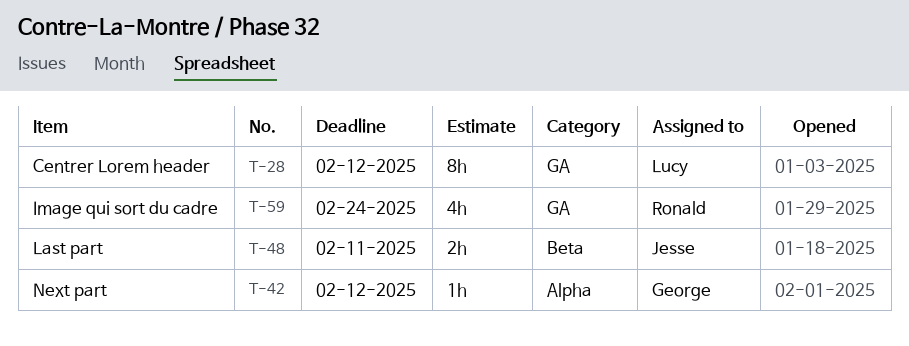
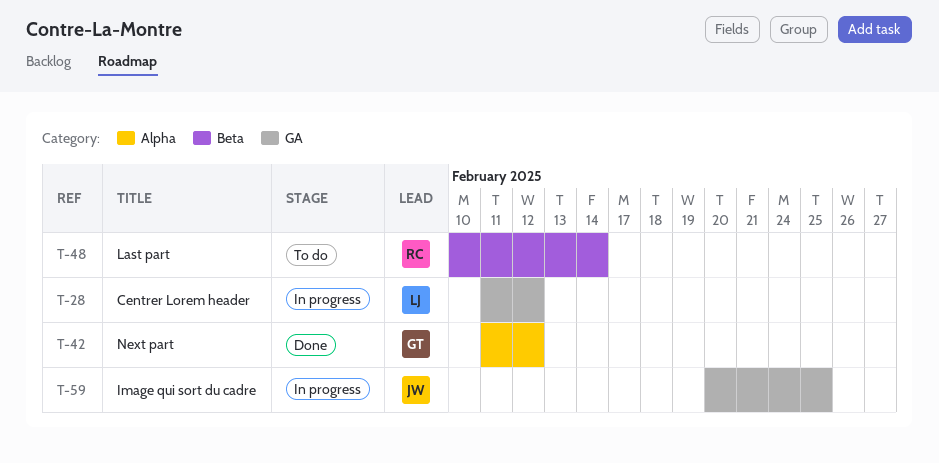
T-48, owner: Jesse -> Ronald
T-48, due: Feb 11 -> Feb 14
T-59, owner: Ronald -> Jesse
T-59, due: Feb 24 -> Feb 25

